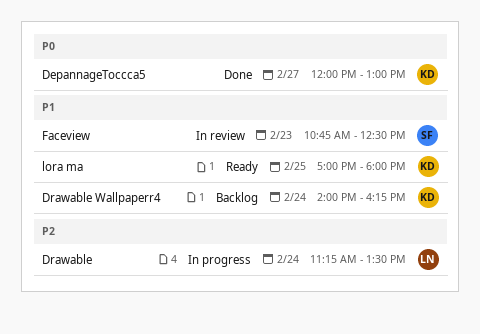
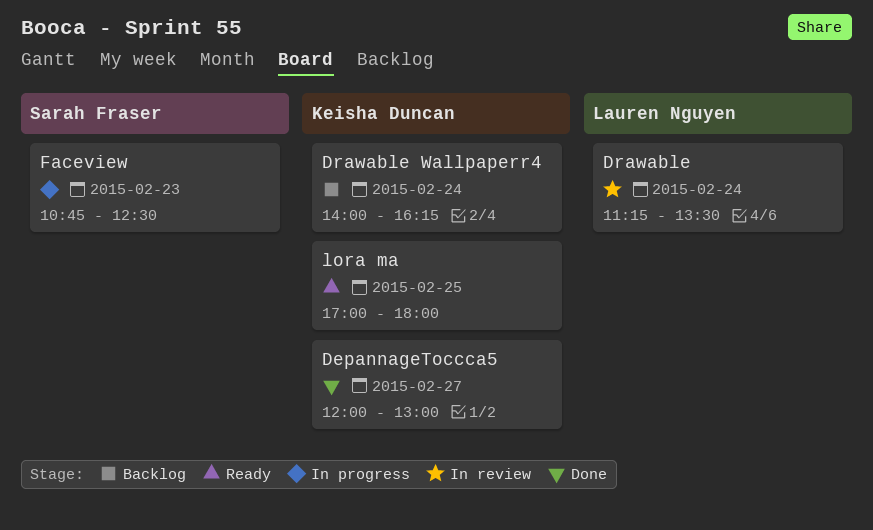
Drawable, status: In progress -> In review
Faceview, status: In review -> In progress

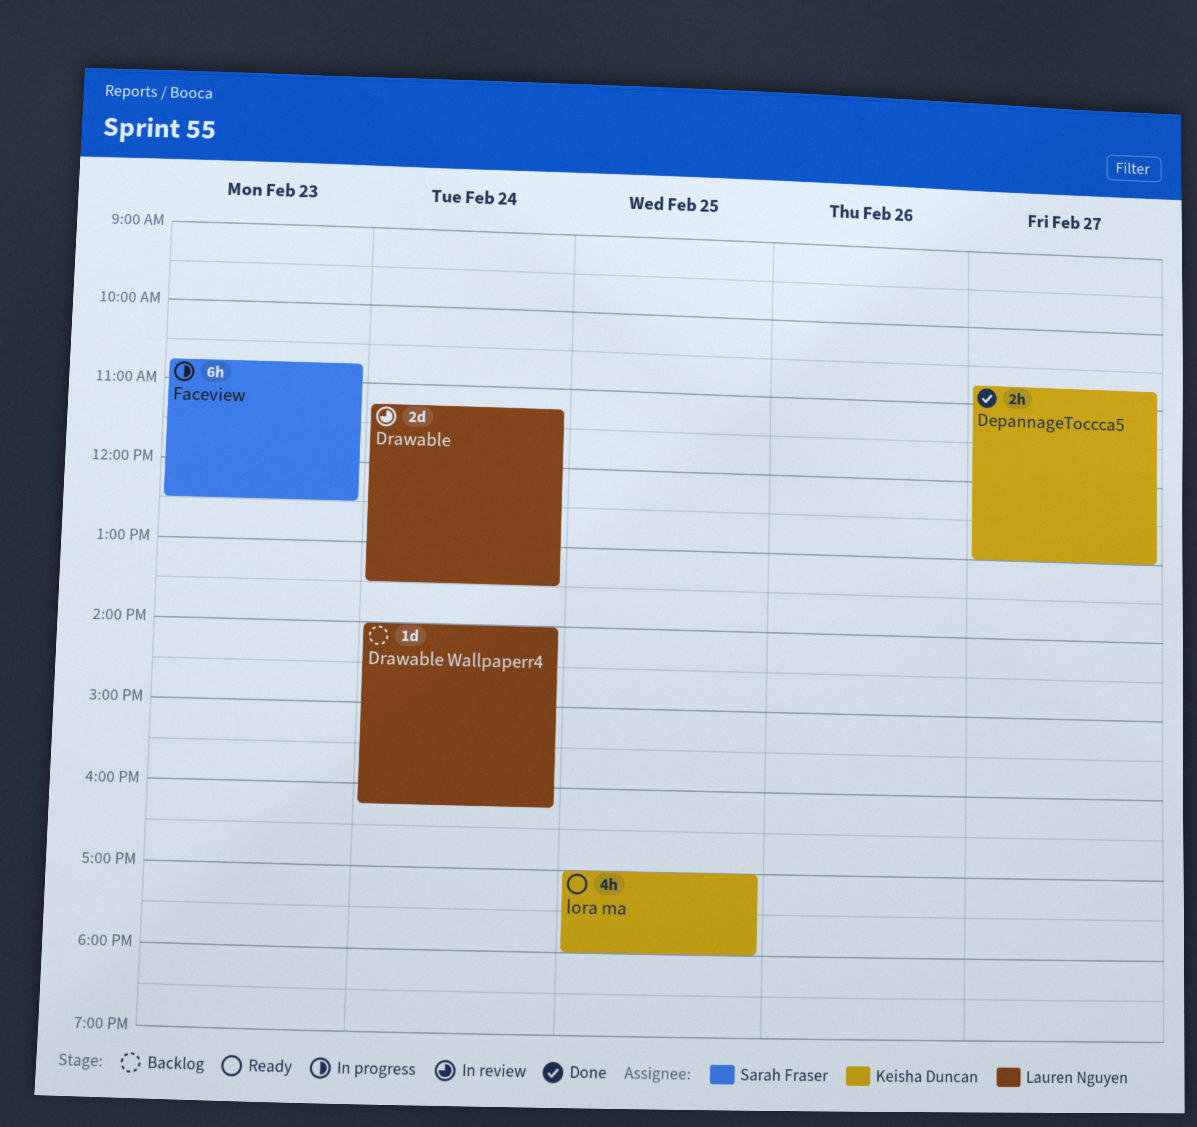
DepannageToccca5, begins: 12:00 -> 10:45
Drawable Wallpaperr4, owner: Keisha Duncan -> Lauren Nguyen

